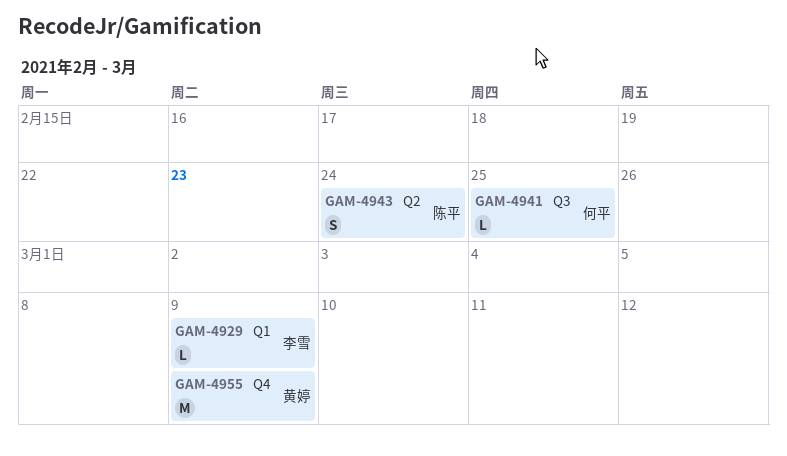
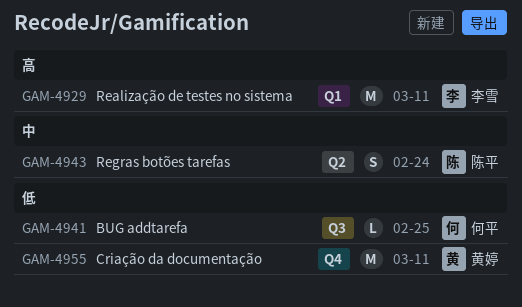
GAM-4929, estimate: L -> M
GAM-4929, due: Mar 9 -> Mar 11
GAM-4955, due: Mar 9 -> Mar 11

